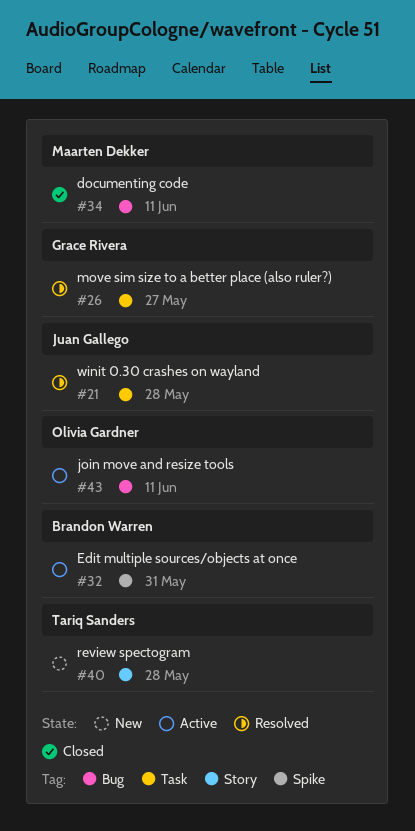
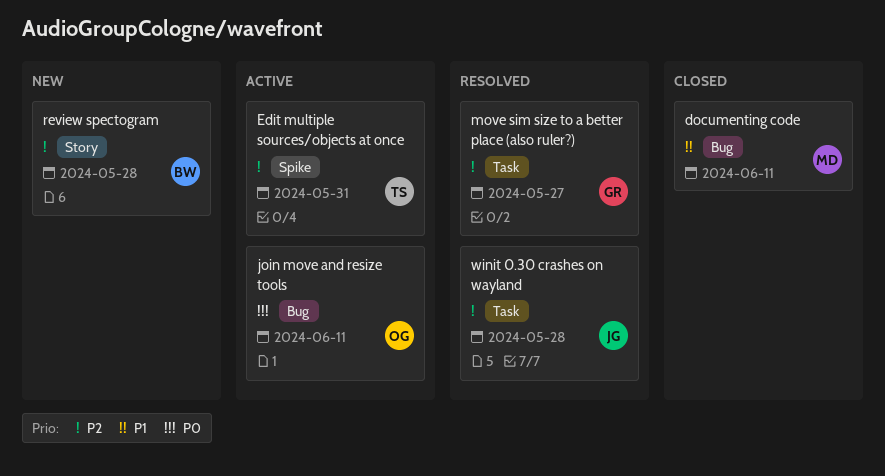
Edit multiple sources/objects at once, owner: Brandon Warren -> Tariq Sanders
review spectogram, owner: Tariq Sanders -> Brandon Warren

